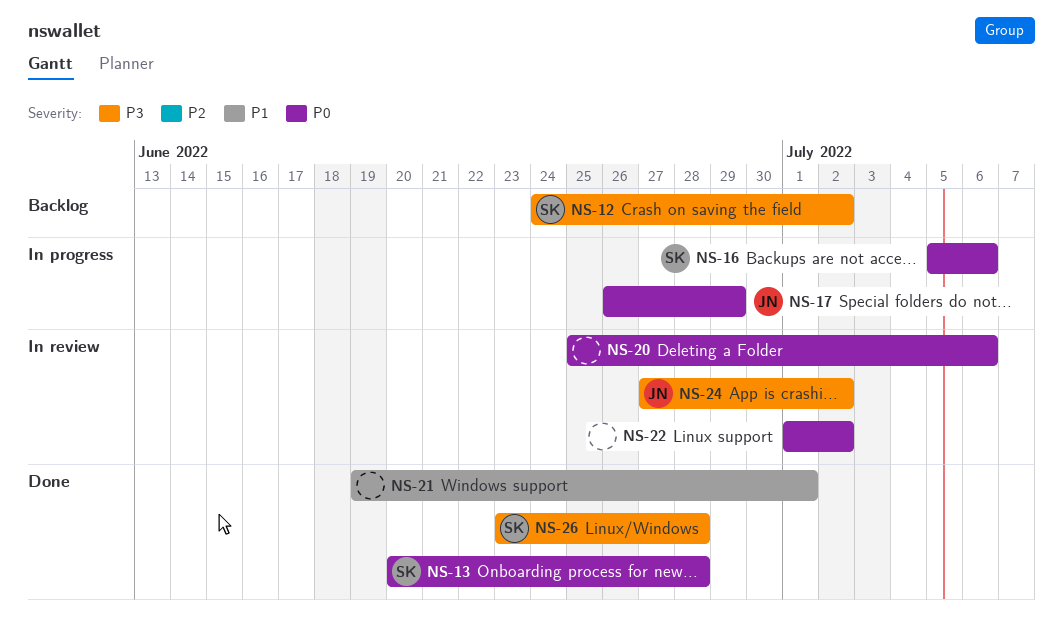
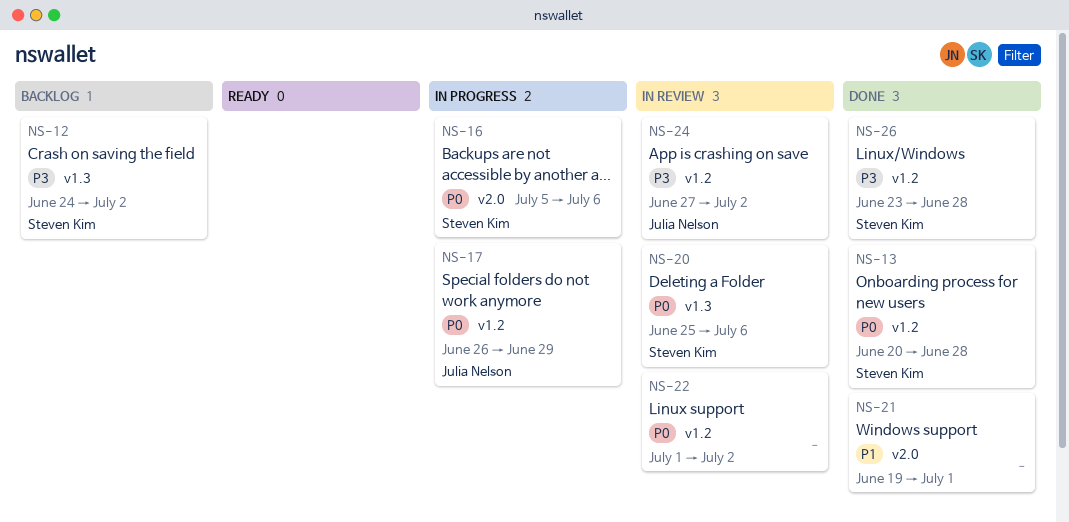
NS-20, owner: none -> Steven Kim

